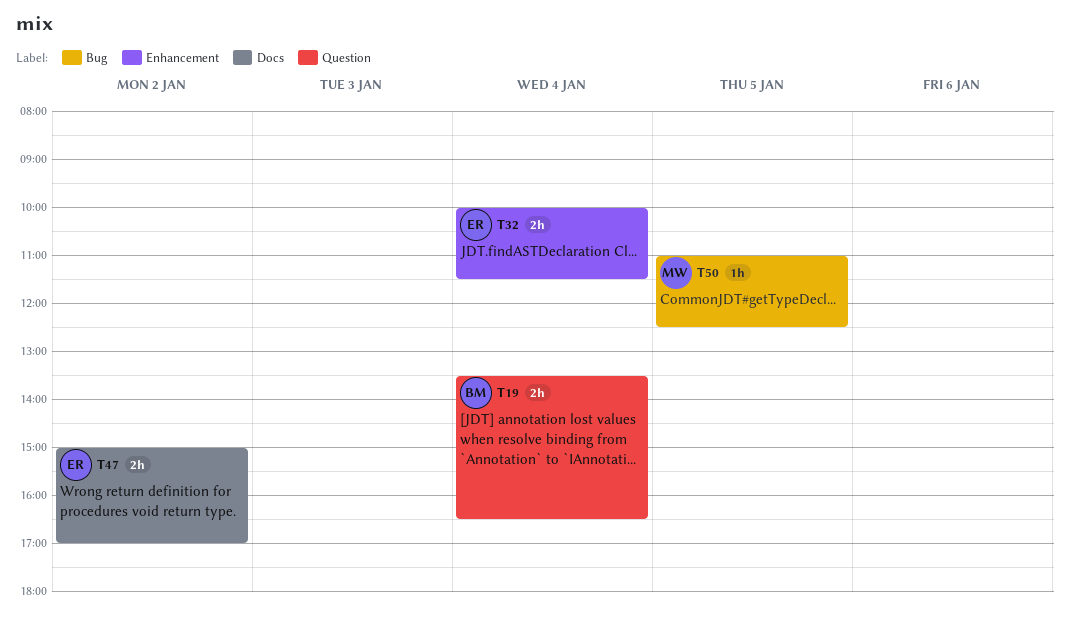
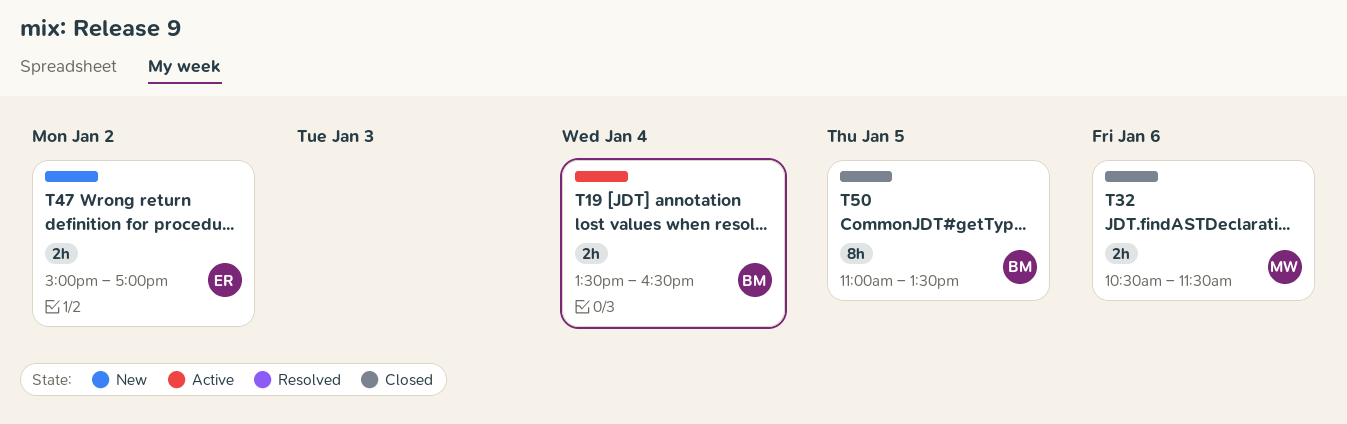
T32, owner: ER -> MW
T32, day: Jan 4 -> Jan 6
T32, begins: 10:00 -> 10:30
T50, owner: MW -> BM
T50, estimate: 1h -> 8h
T50, ends: 12:30 -> 13:30

